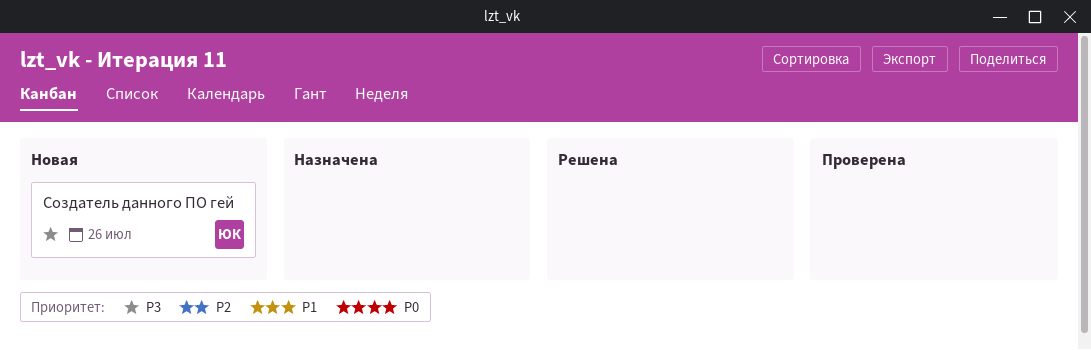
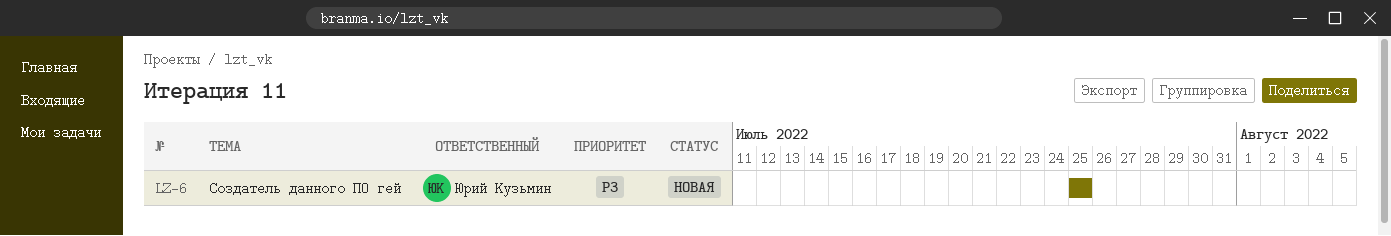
Создатель данного ПО гей, due: Jul 26 -> Jul 25

